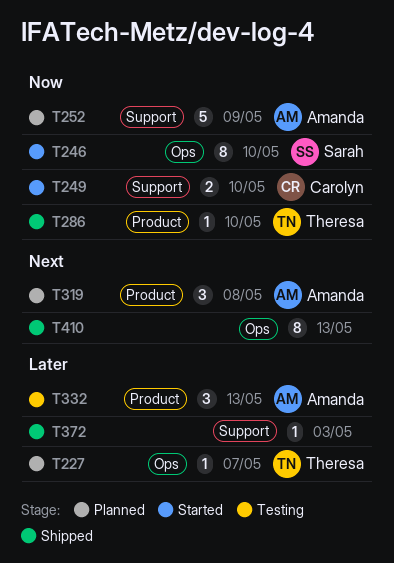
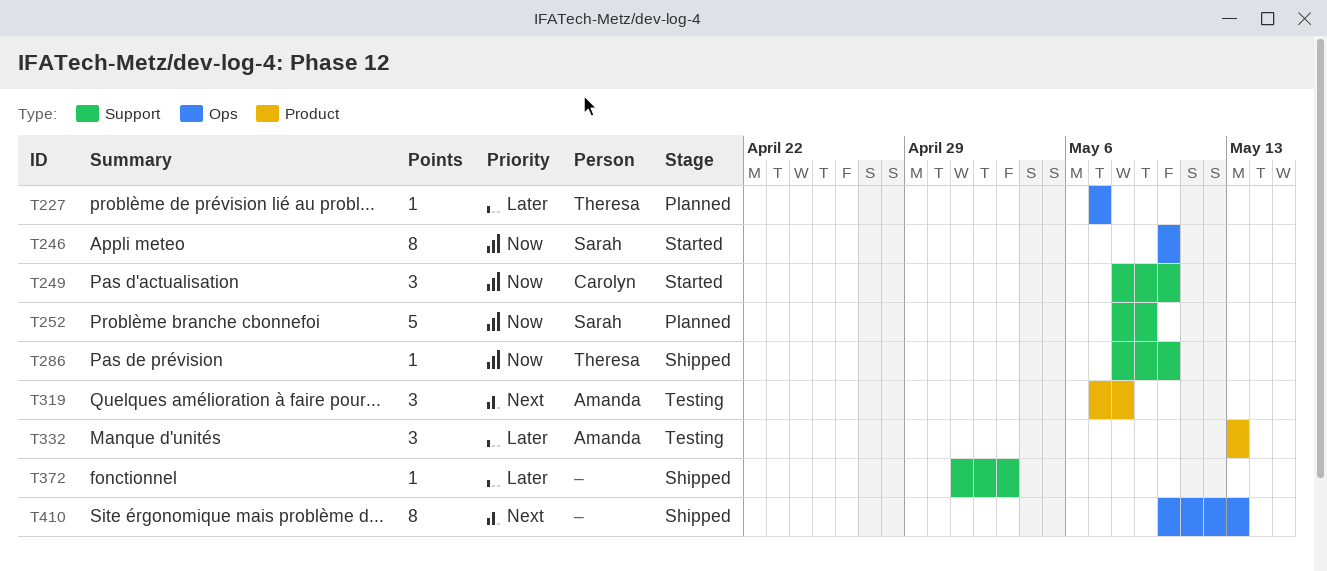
T249, estimate: 2 -> 3
T252, owner: Amanda -> Sarah
T286, label: Product -> Support
T319, status: Planned -> Testing

